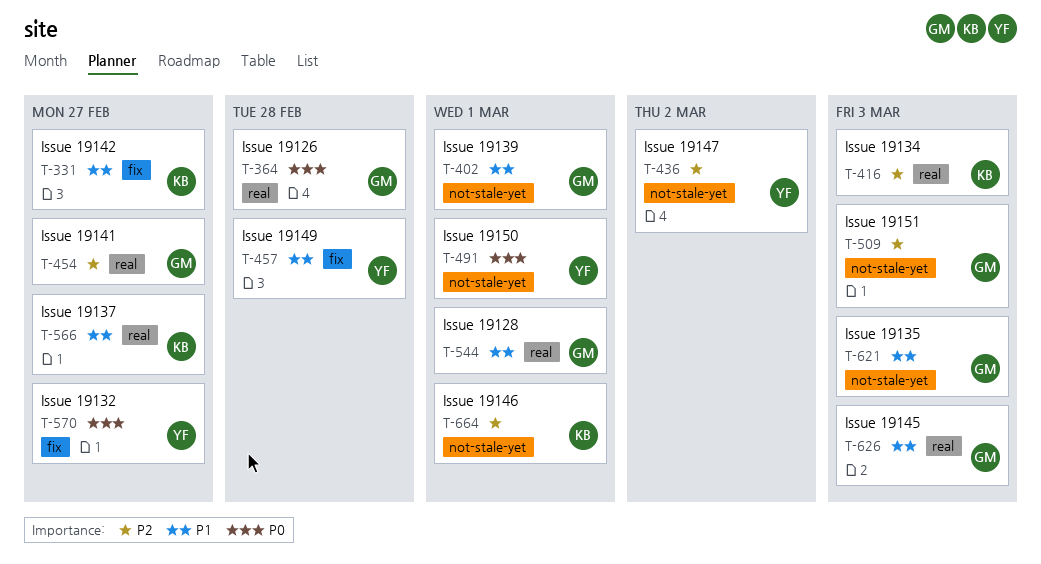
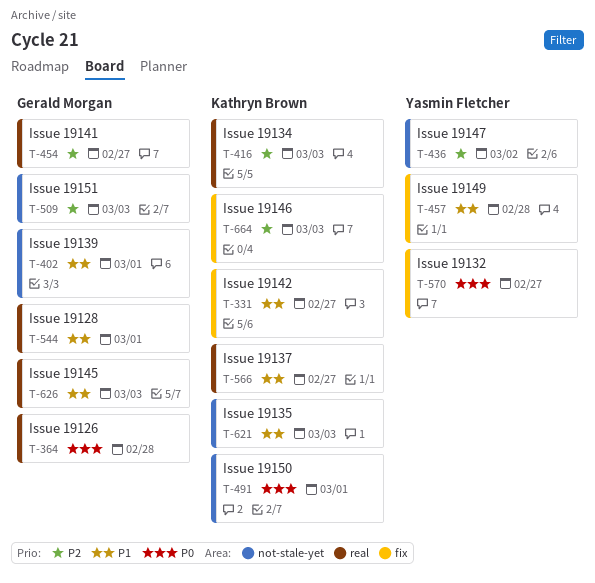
T-491, owner: Yasmin Fletcher -> Kathryn Brown
T-621, owner: Gerald Morgan -> Kathryn Brown
T-664, label: not-stale-yet -> fix
T-664, due: Mar 1 -> Mar 3

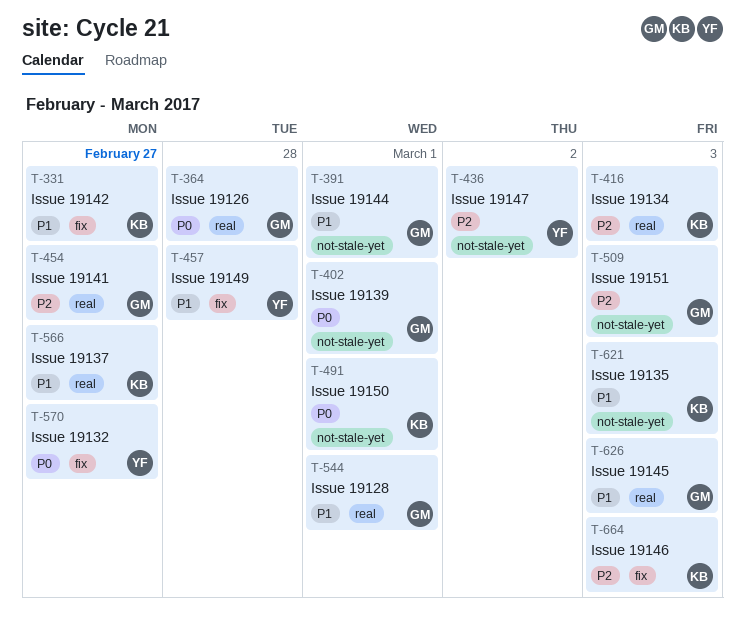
T-391: none -> present
T-402, priority: P1 -> P0

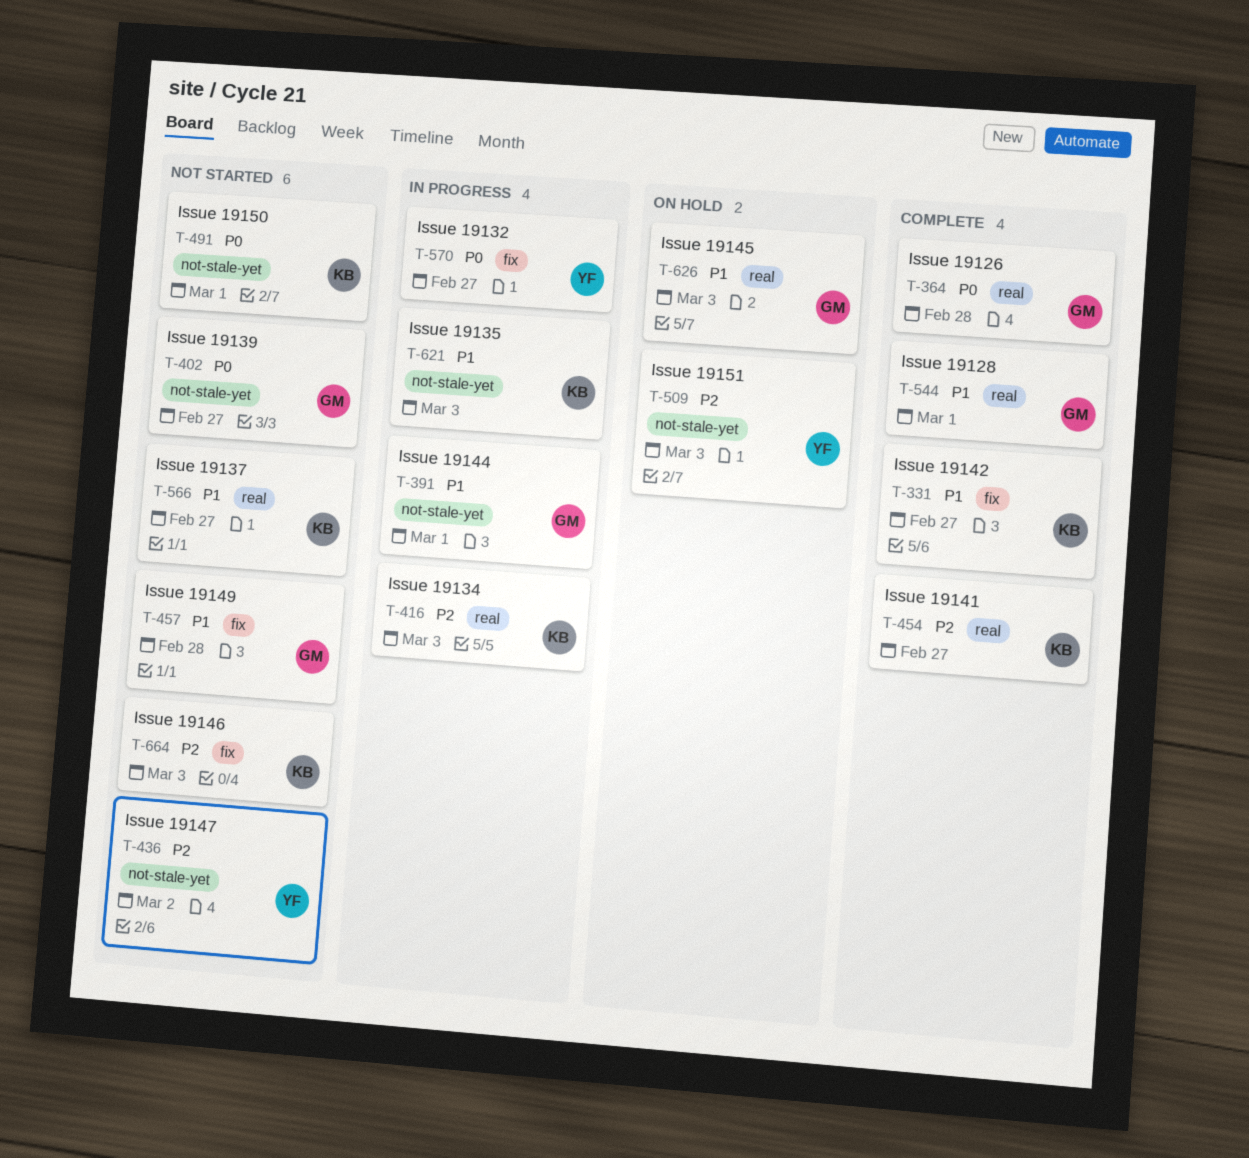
T-402, due: Mar 1 -> Feb 27
T-454, owner: GM -> KB
T-457, owner: YF -> GM
T-509, owner: GM -> YF

